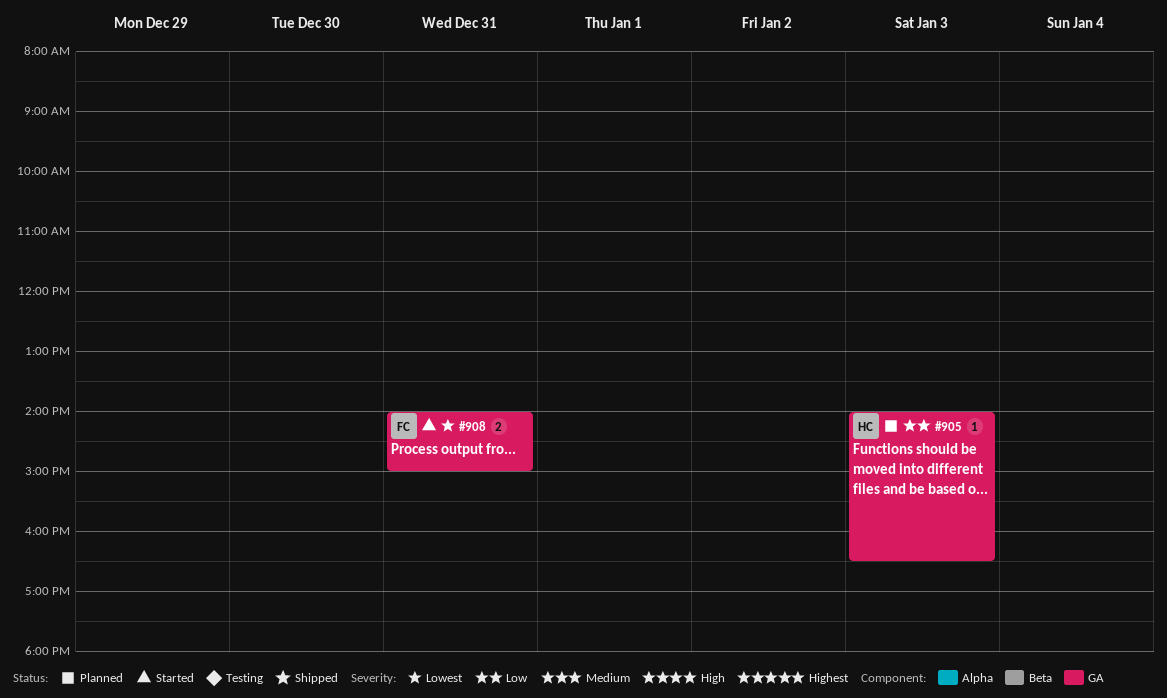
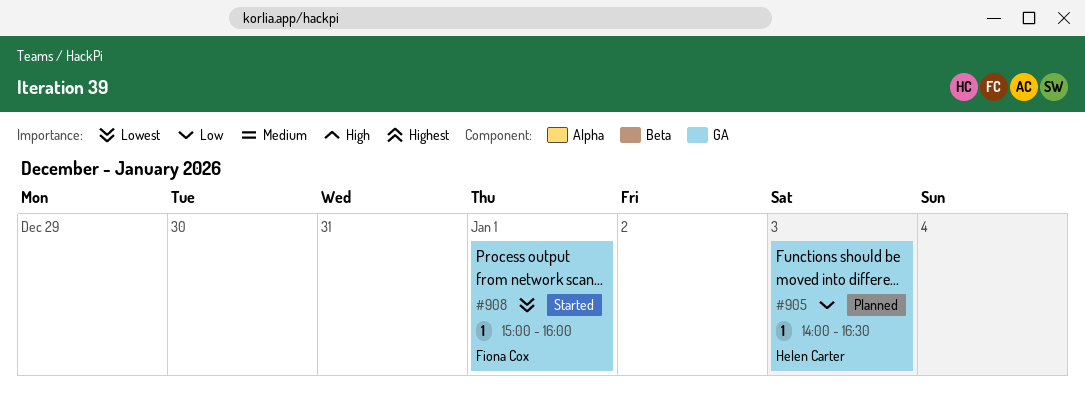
#908, estimate: 2 -> 1
#908, day: Dec 31 -> Jan 1
#908, begins: 14:00 -> 15:00
#908, ends: 15:00 -> 16:00

